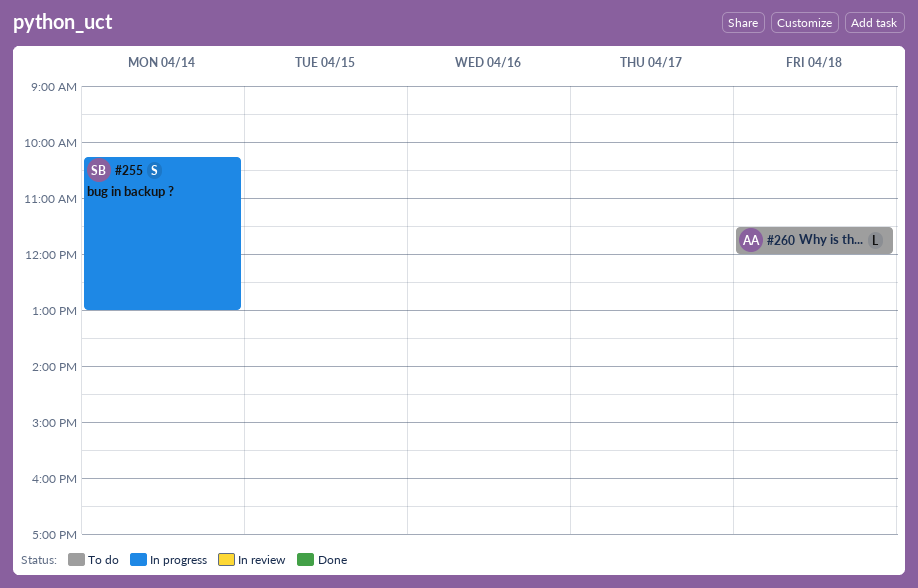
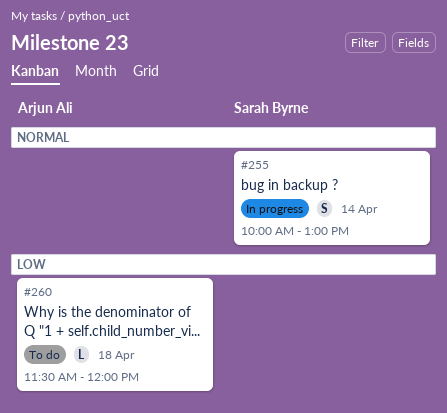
#255, begins: 10:15 -> 10:00

